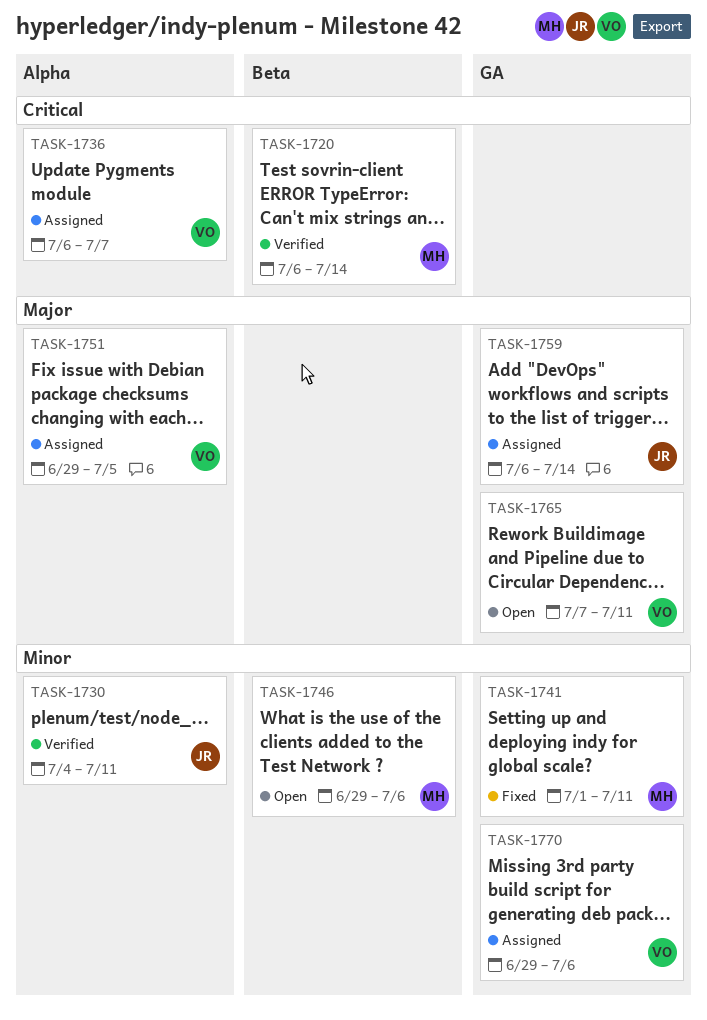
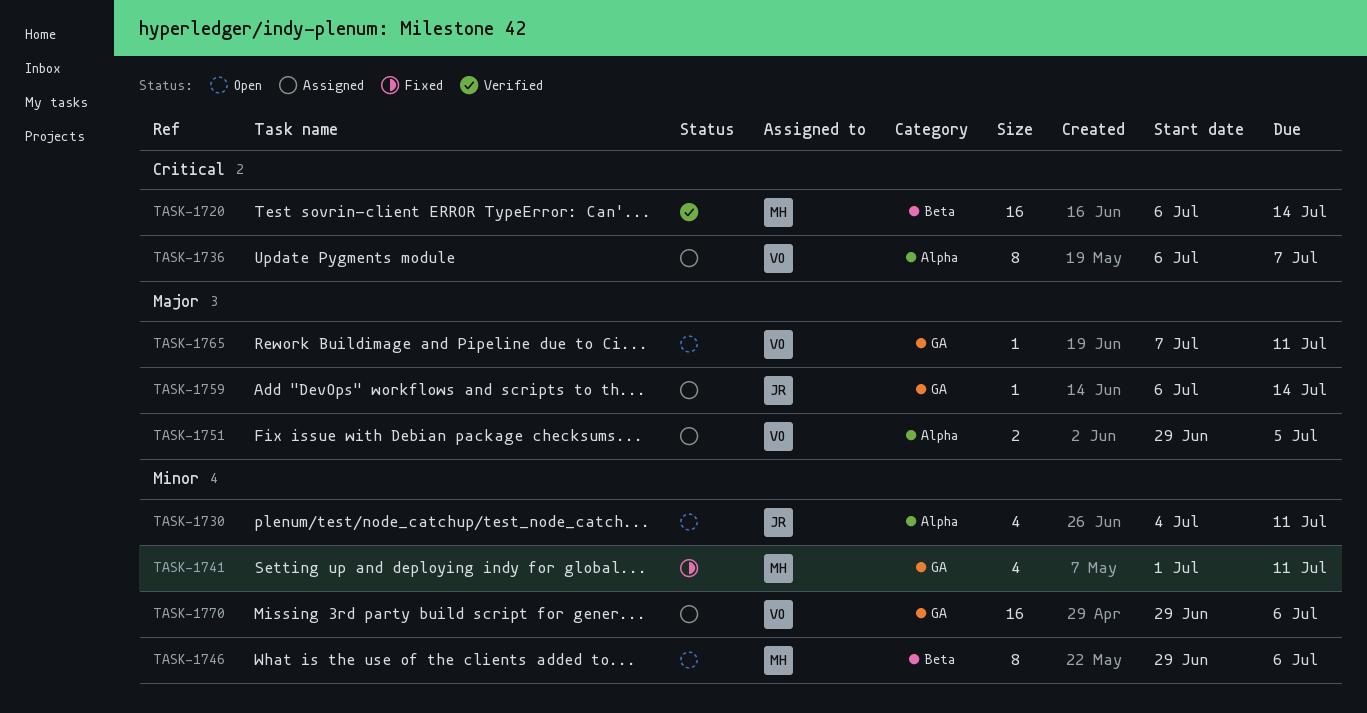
TASK-1730, status: Verified -> Open

